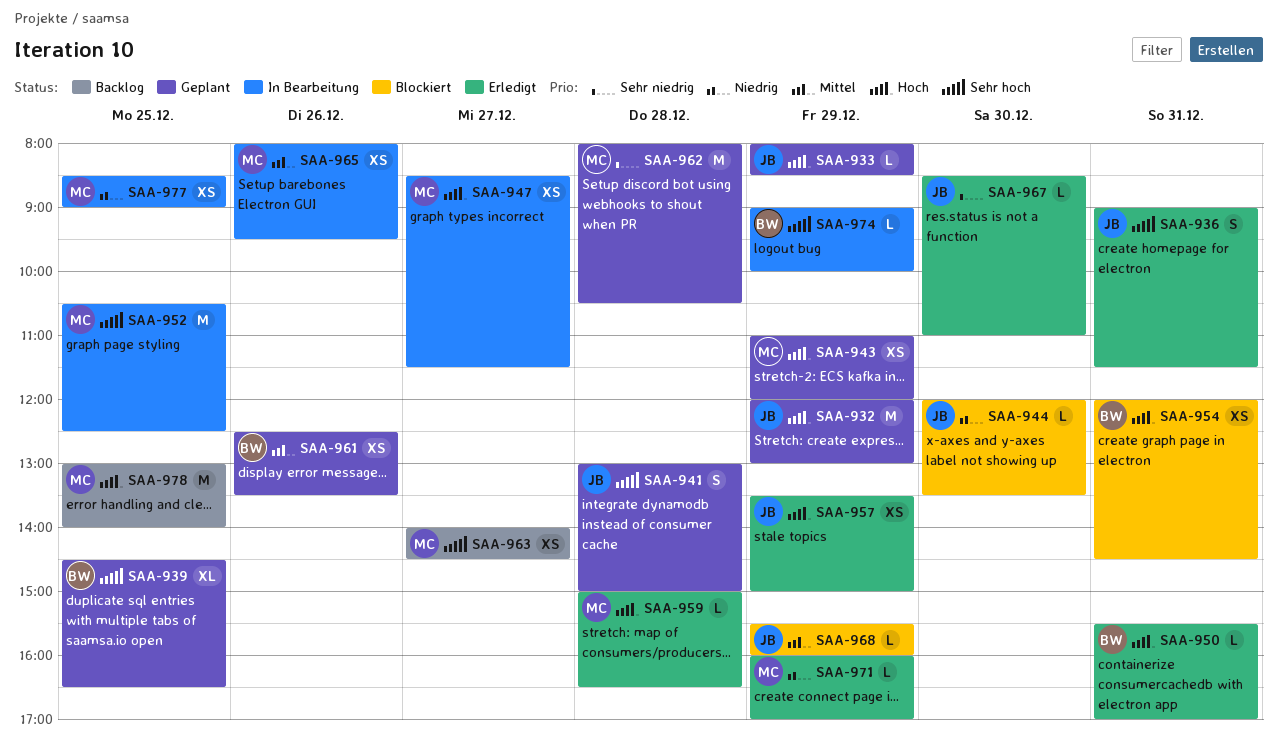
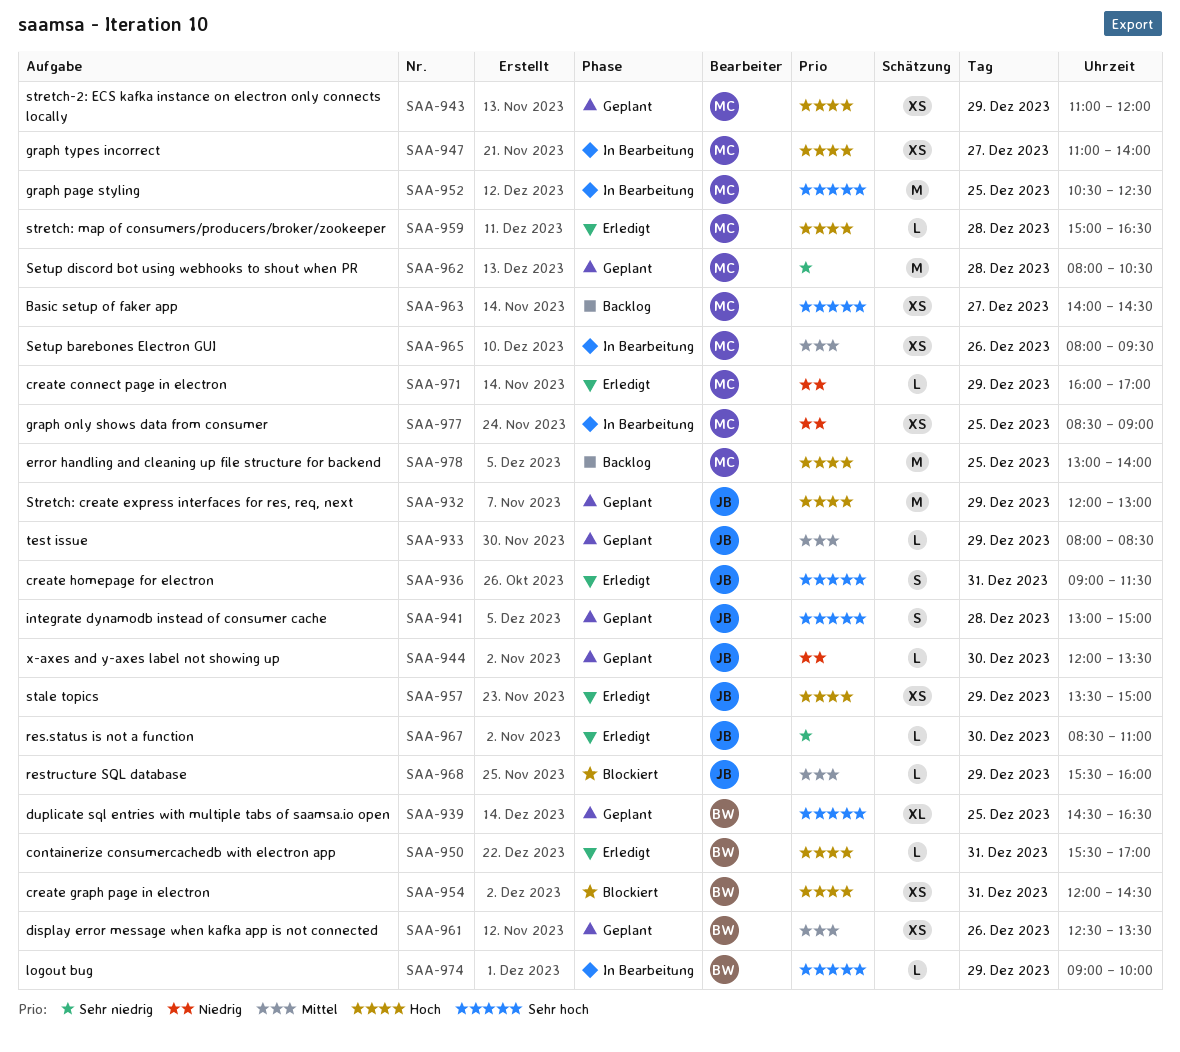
SAA-933, priority: Hoch -> Mittel
SAA-944, status: Blockiert -> Geplant
SAA-947, begins: 08:30 -> 11:00
SAA-947, ends: 11:30 -> 14:00

